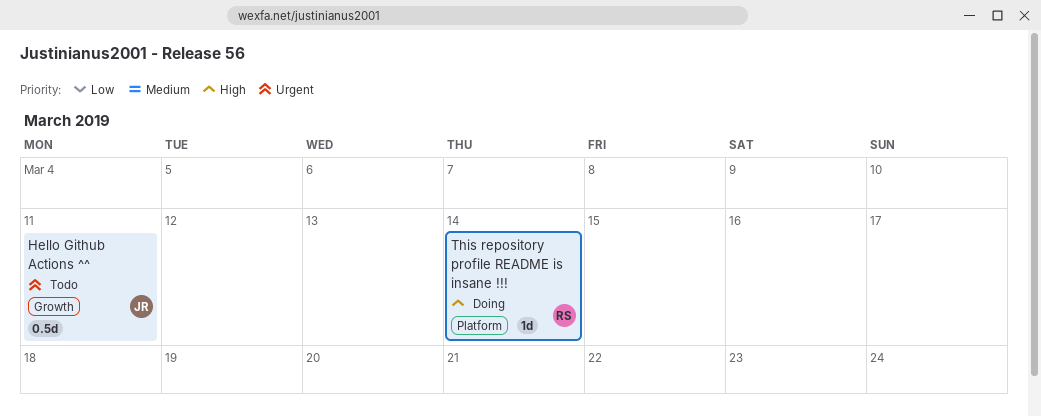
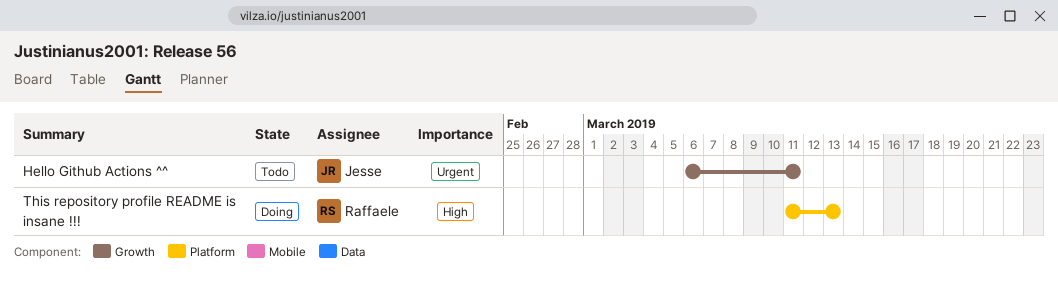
This repository profile README is insane !!!, due: Mar 14 -> Mar 13

